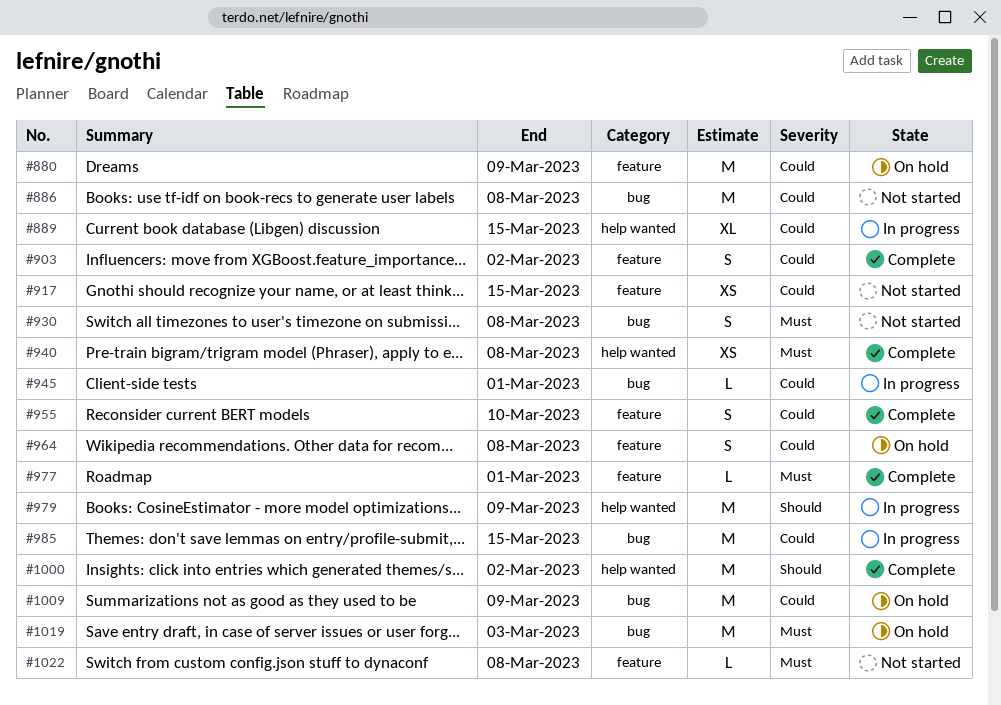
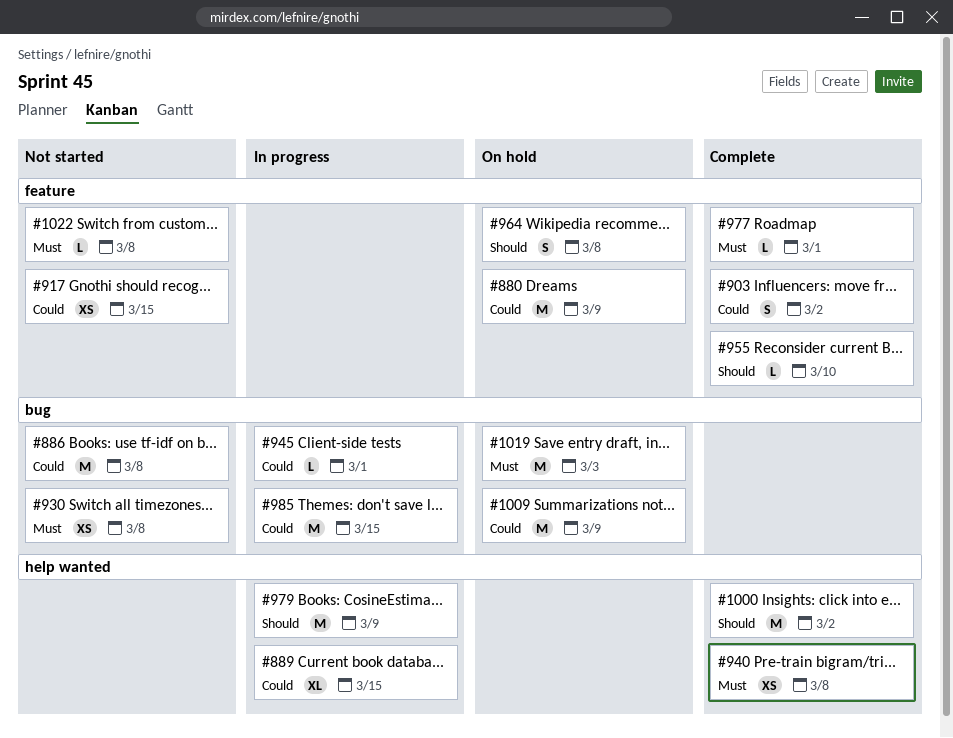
#930, estimate: S -> XS
#955, priority: Could -> Should
#955, estimate: S -> L
#964, priority: Could -> Should

